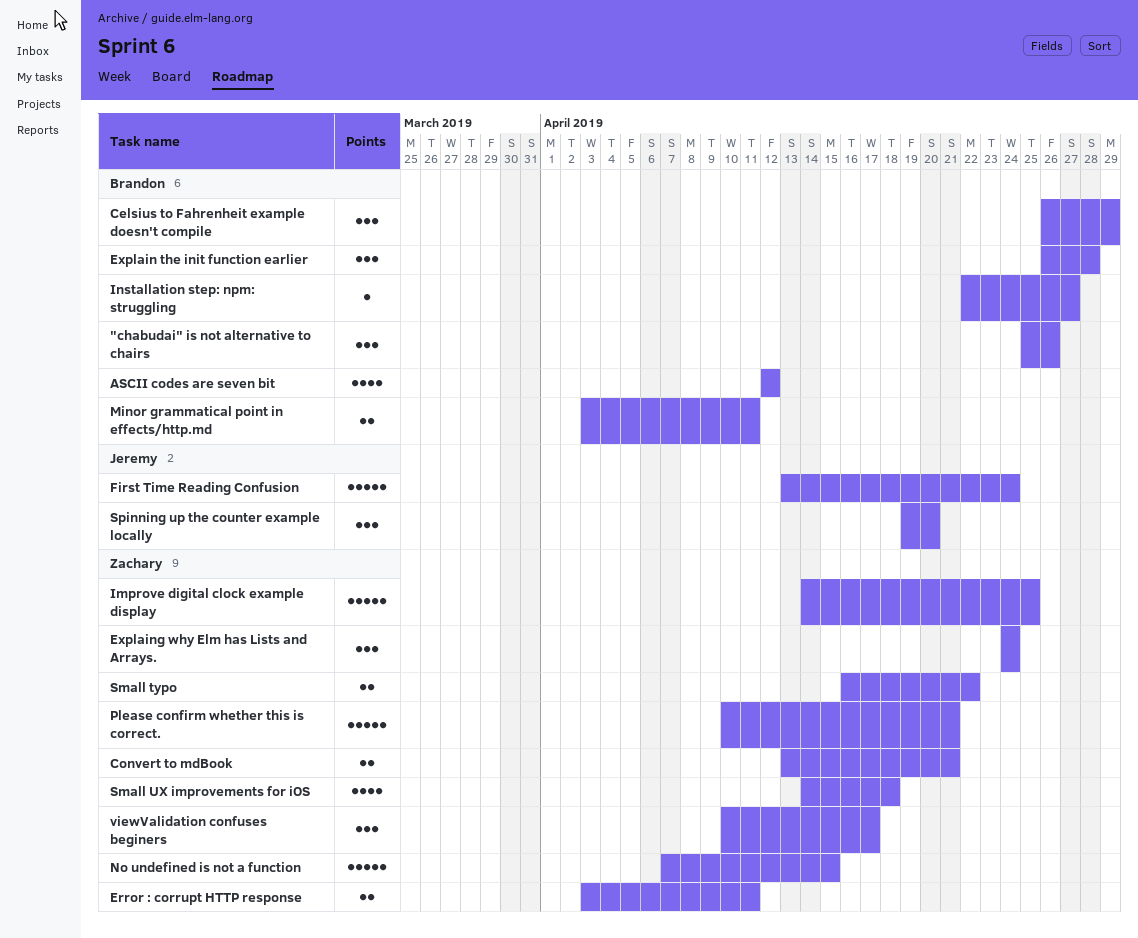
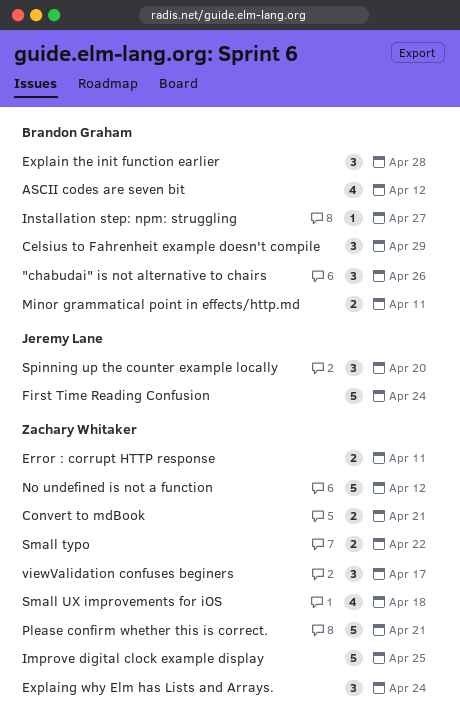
No undefined is not a function, due: Apr 15 -> Apr 12

